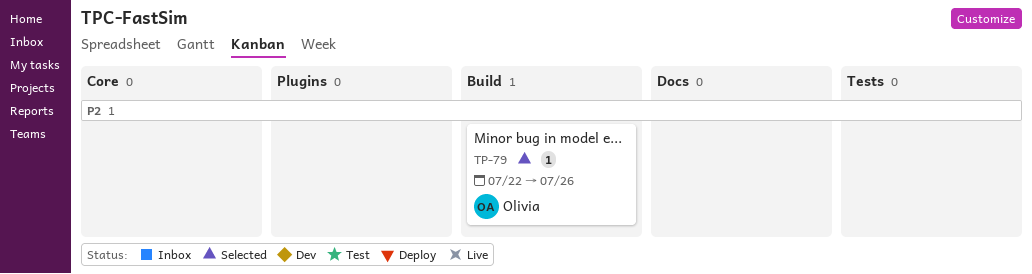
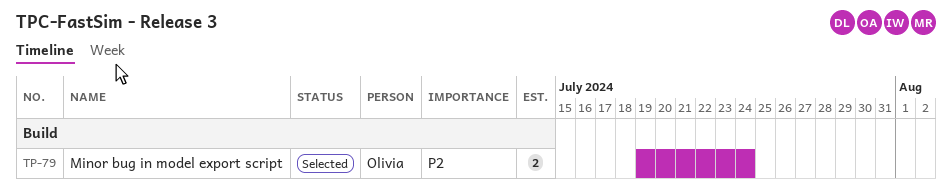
TP-79, estimate: 1 -> 2
TP-79, start: Jul 22 -> Jul 19
TP-79, due: Jul 26 -> Jul 24

